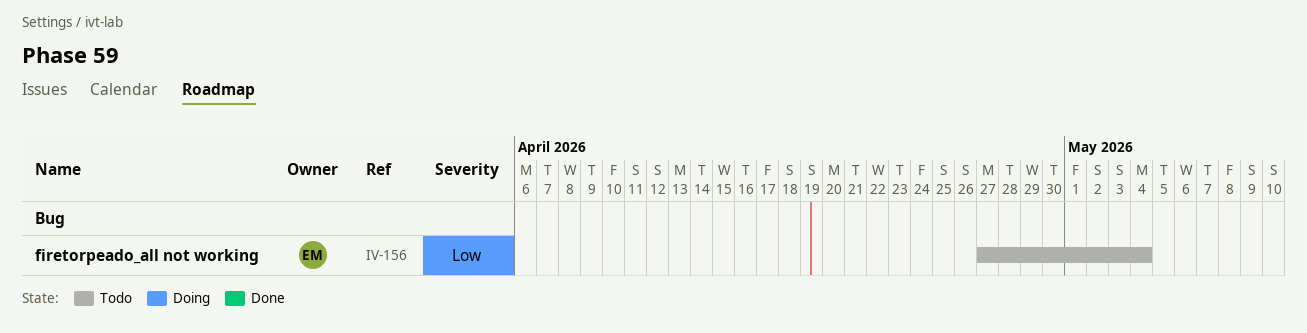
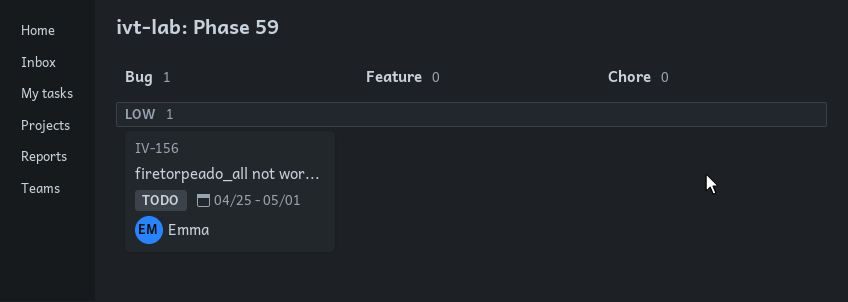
IV-156, start: Apr 27 -> Apr 25
IV-156, due: May 4 -> May 1

